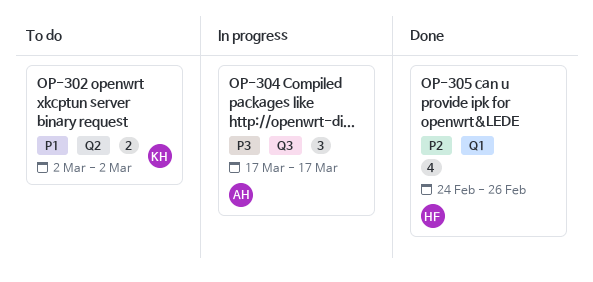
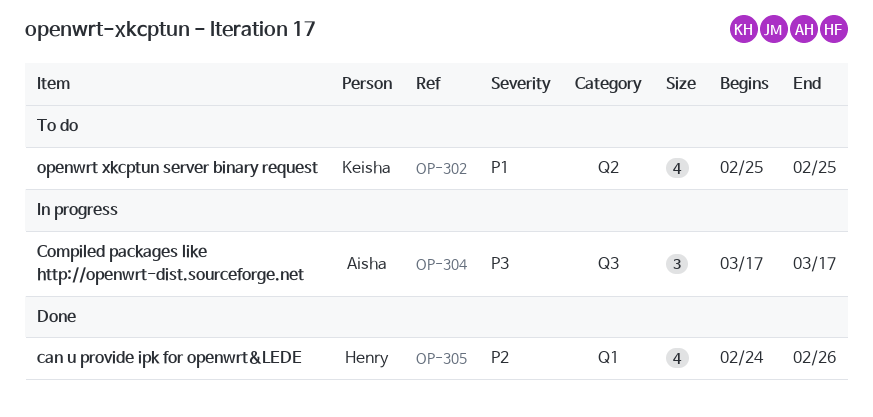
OP-302, estimate: 2 -> 4
OP-302, start: Mar 2 -> Feb 25
OP-302, due: Mar 2 -> Feb 25

